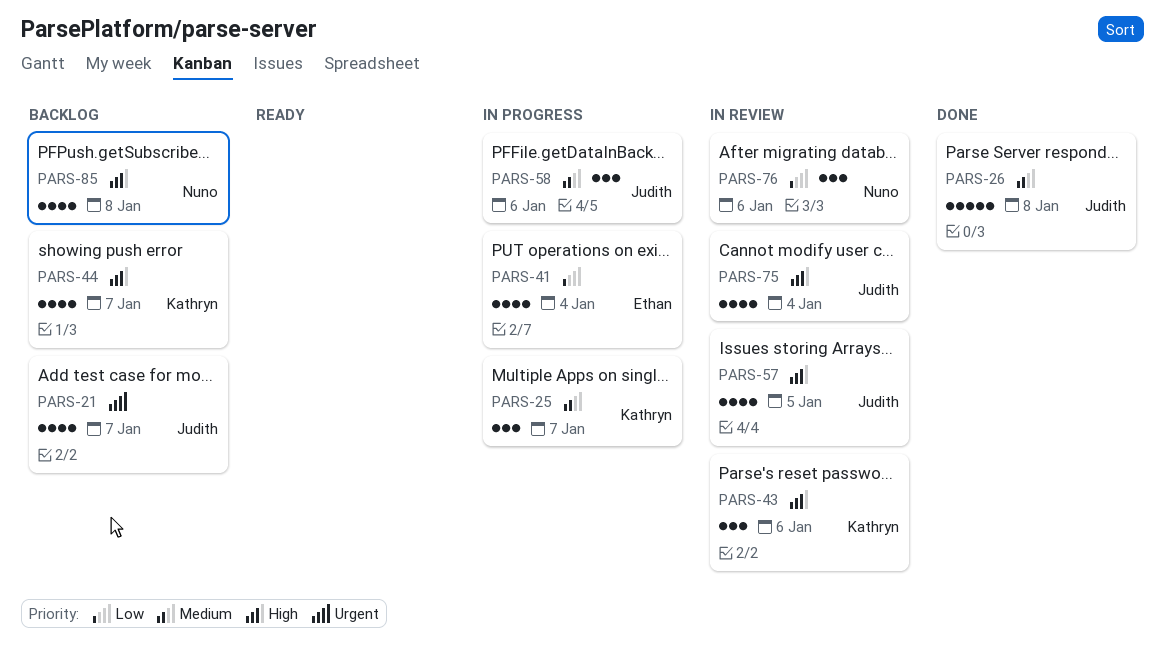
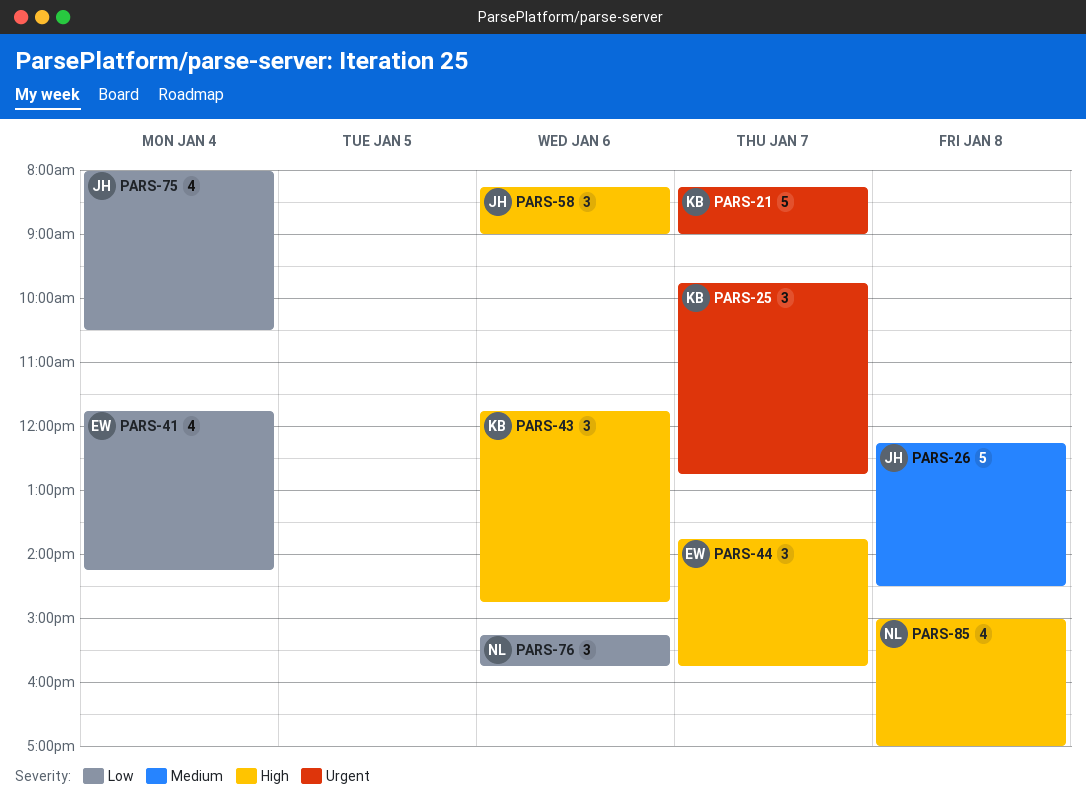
PARS-21, owner: Judith -> Kathryn
PARS-21, estimate: 4 -> 5
PARS-25, priority: Medium -> Urgent
PARS-44, owner: Kathryn -> Ethan
PARS-44, estimate: 4 -> 3
PARS-57: present -> none
PARS-58, priority: Medium -> High
PARS-75, priority: High -> Low

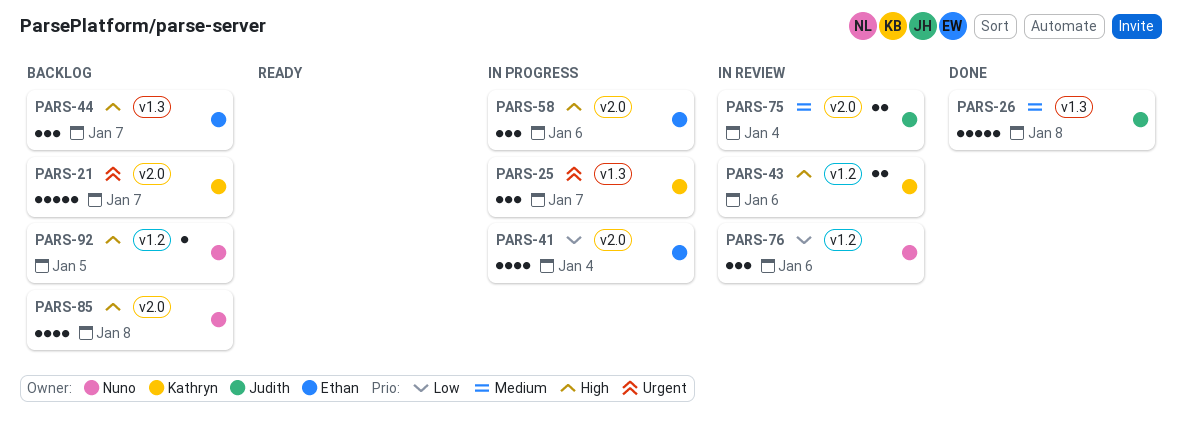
PARS-43, estimate: 3 -> 2
PARS-58, owner: Judith -> Ethan
PARS-75, priority: Low -> Medium
PARS-75, estimate: 4 -> 2
PARS-92: none -> present

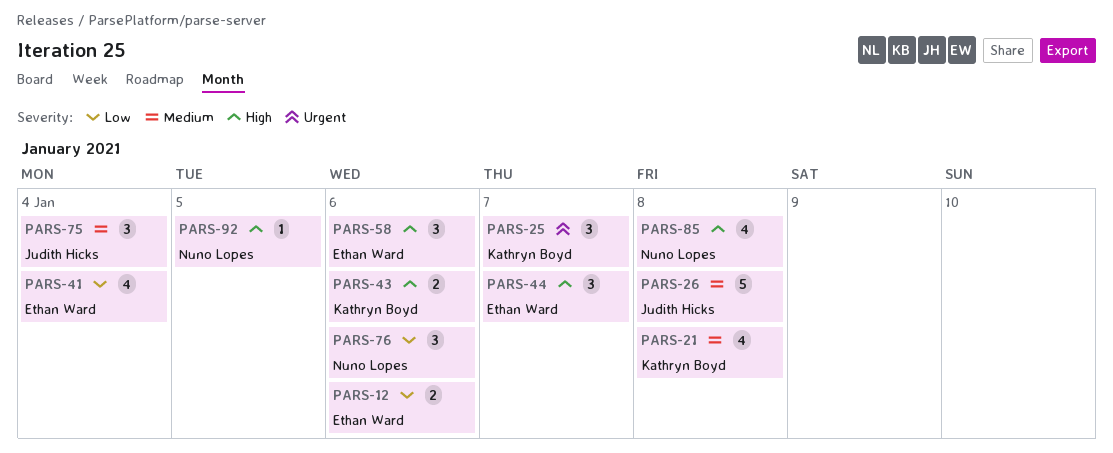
PARS-12: none -> present
PARS-21, priority: Urgent -> Medium
PARS-21, estimate: 5 -> 4
PARS-21, day: Jan 7 -> Jan 8
PARS-75, estimate: 2 -> 3

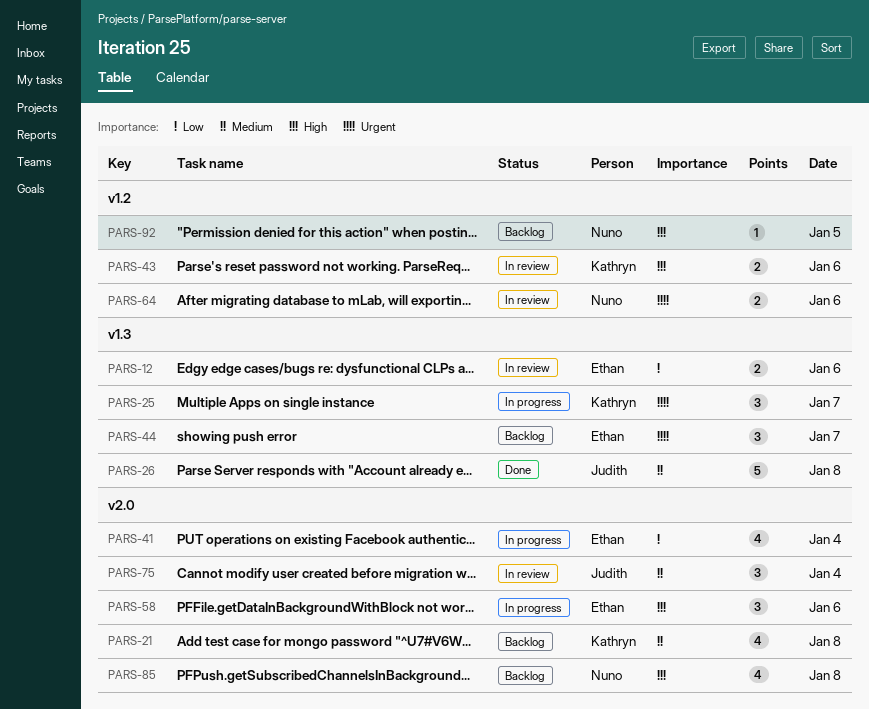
PARS-44, priority: High -> Urgent
PARS-64: none -> present
PARS-76: present -> none

